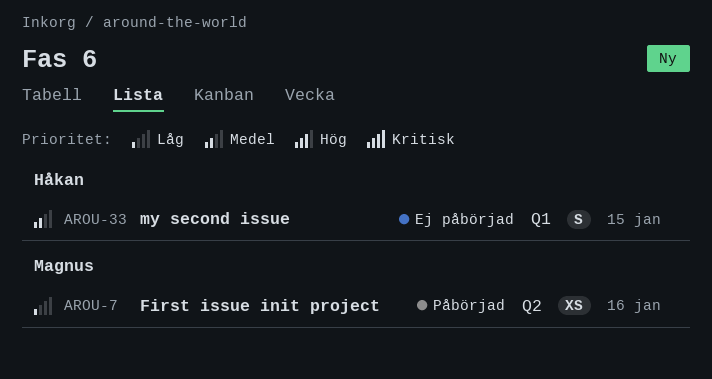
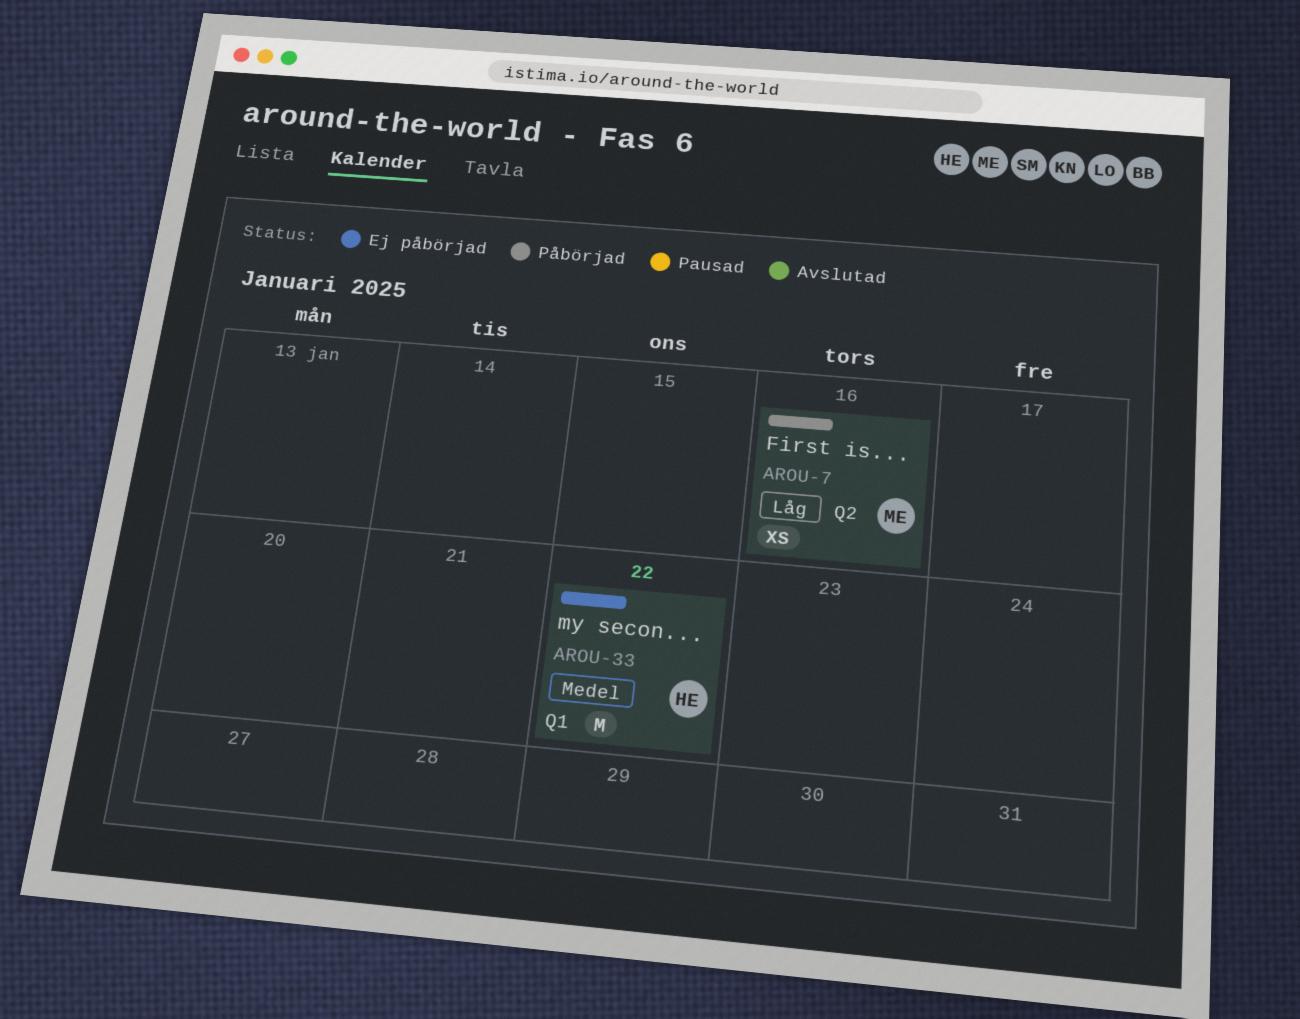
AROU-33, estimate: S -> M
AROU-33, due: Jan 15 -> Jan 22

